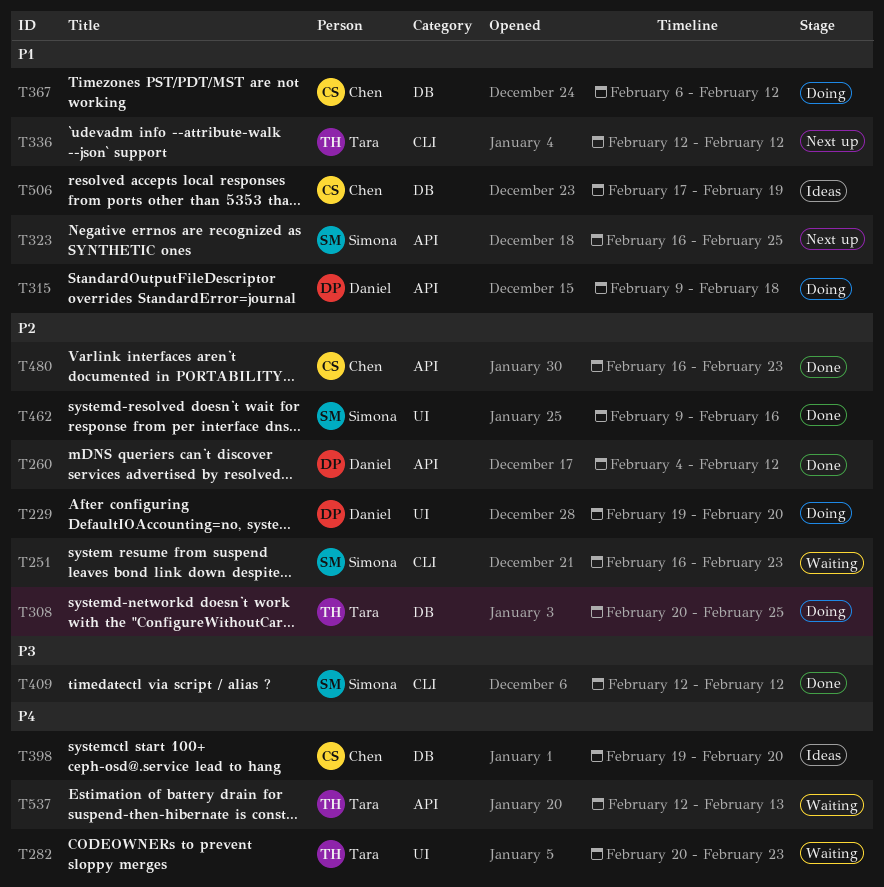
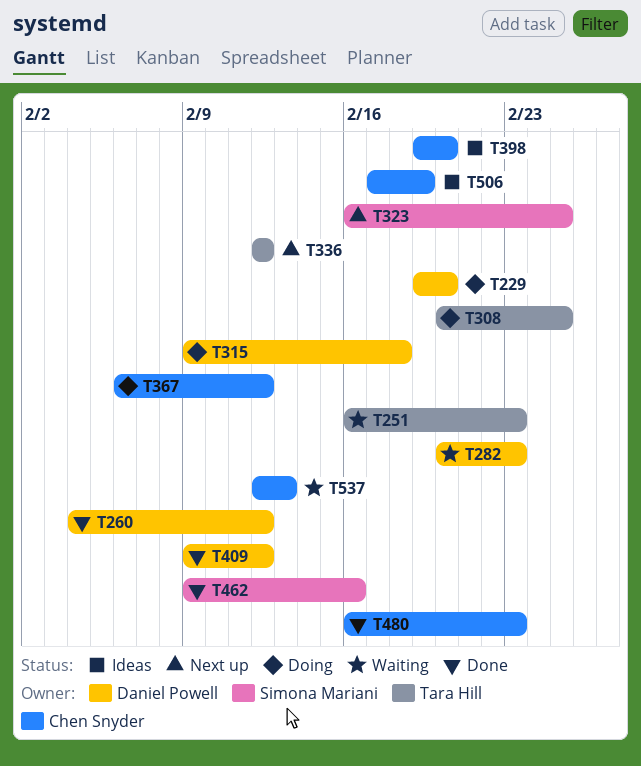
T251, owner: Simona Mariani -> Tara Hill
T282, owner: Tara Hill -> Daniel Powell
T409, owner: Simona Mariani -> Daniel Powell
T409, start: Feb 12 -> Feb 9
T537, owner: Tara Hill -> Chen Snyder

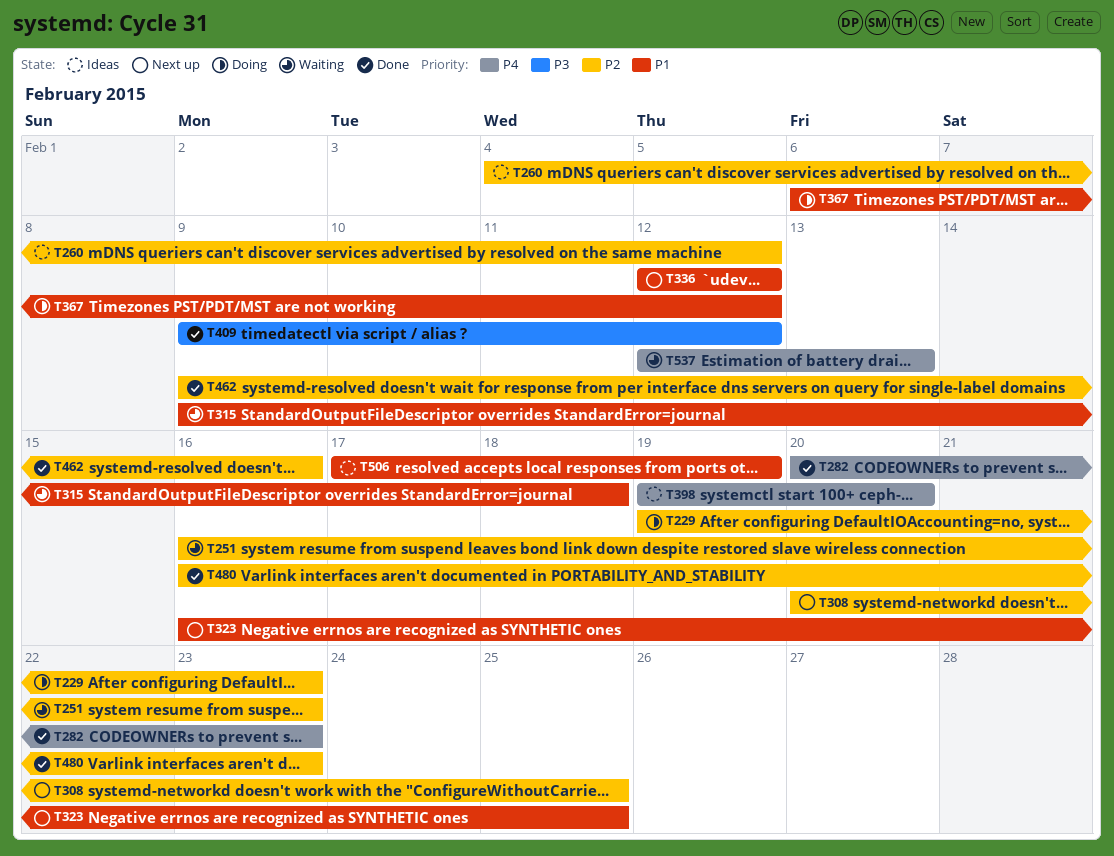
T229, due: Feb 20 -> Feb 23
T260, status: Done -> Ideas
T282, status: Waiting -> Done
T308, status: Doing -> Next up
T315, status: Doing -> Waiting

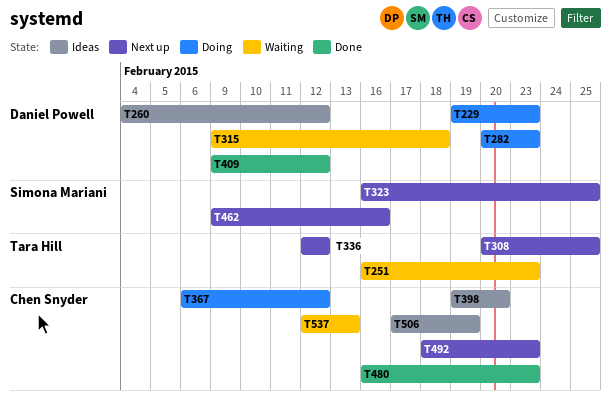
T282, status: Done -> Doing
T462, status: Done -> Next up
T492: none -> present

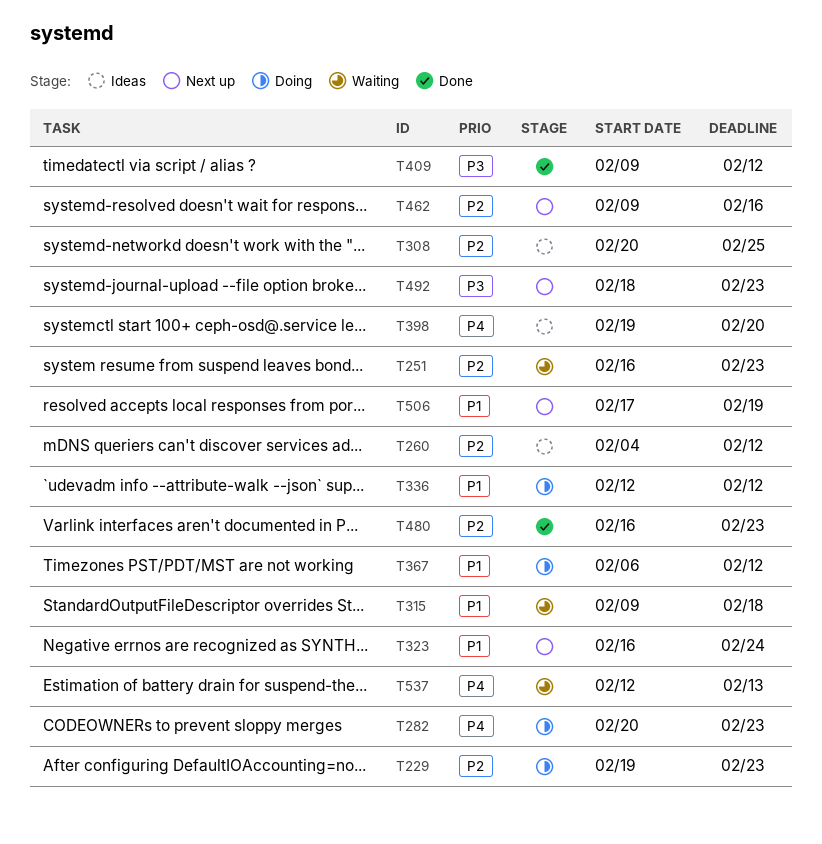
T308, status: Next up -> Ideas
T323, due: Feb 25 -> Feb 24
T336, status: Next up -> Doing
T506, status: Ideas -> Next up

